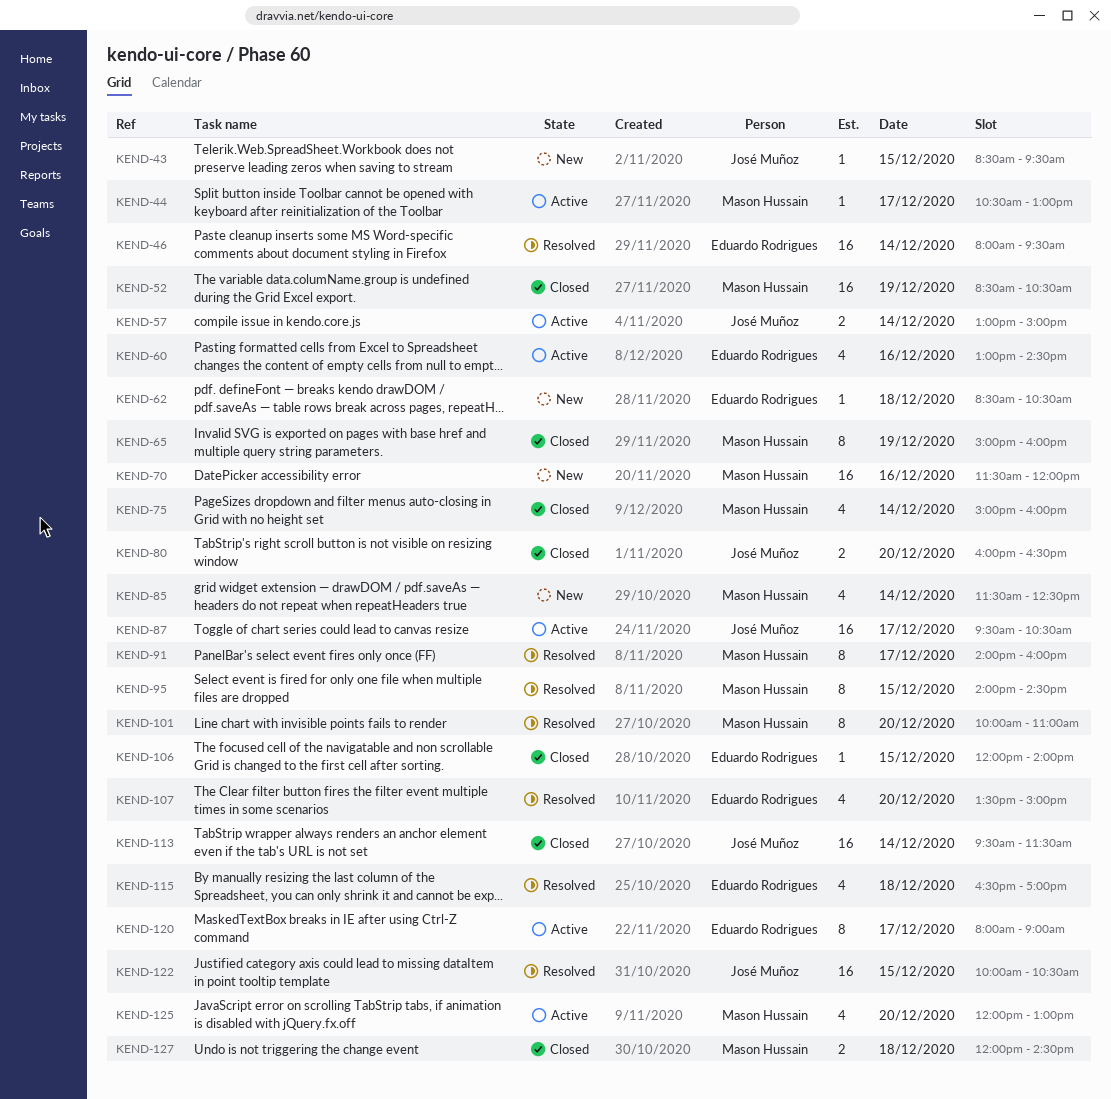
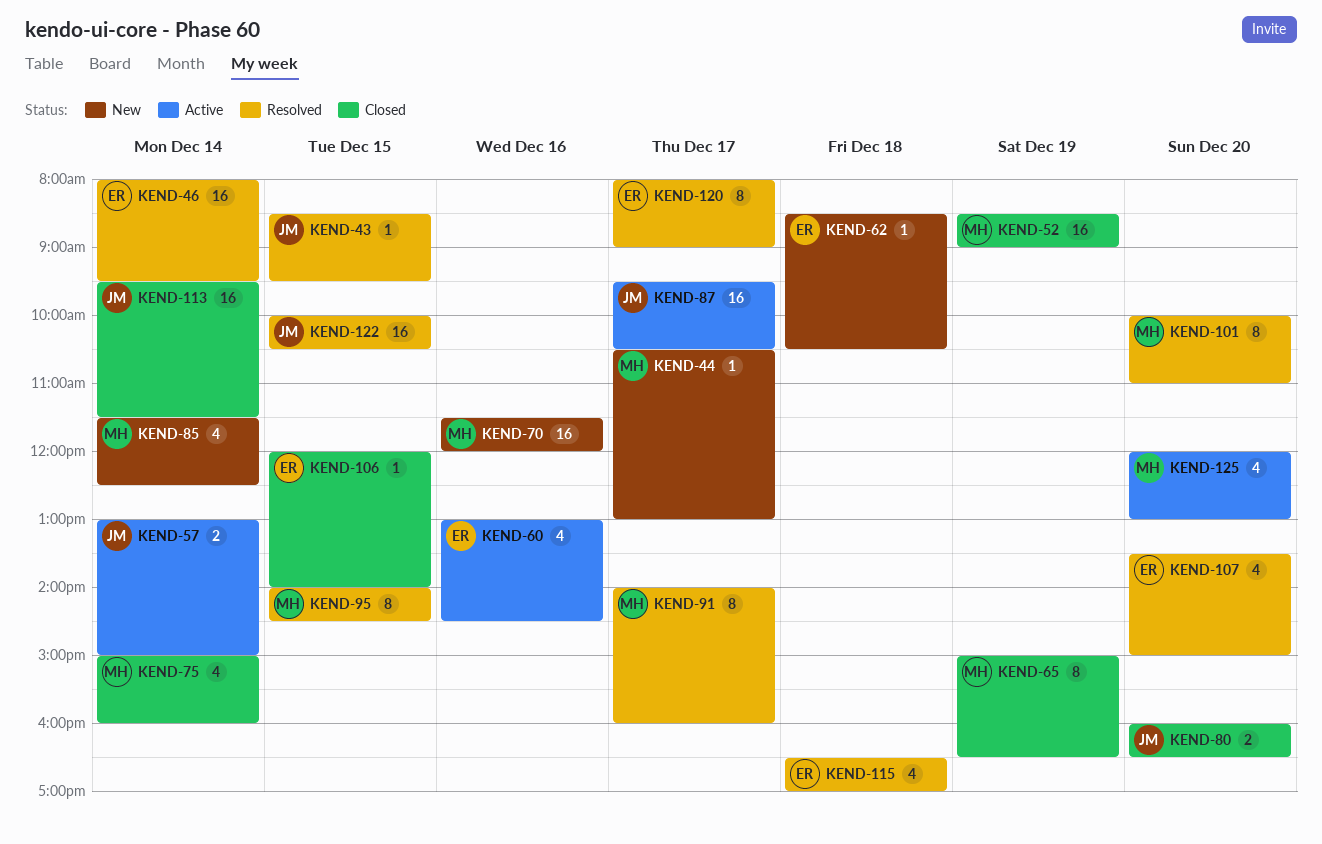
KEND-43, status: New -> Resolved
KEND-44, status: Active -> New
KEND-52, ends: 10:30 -> 09:00
KEND-65, ends: 16:00 -> 16:30
KEND-120, status: Active -> Resolved
KEND-127: present -> none

